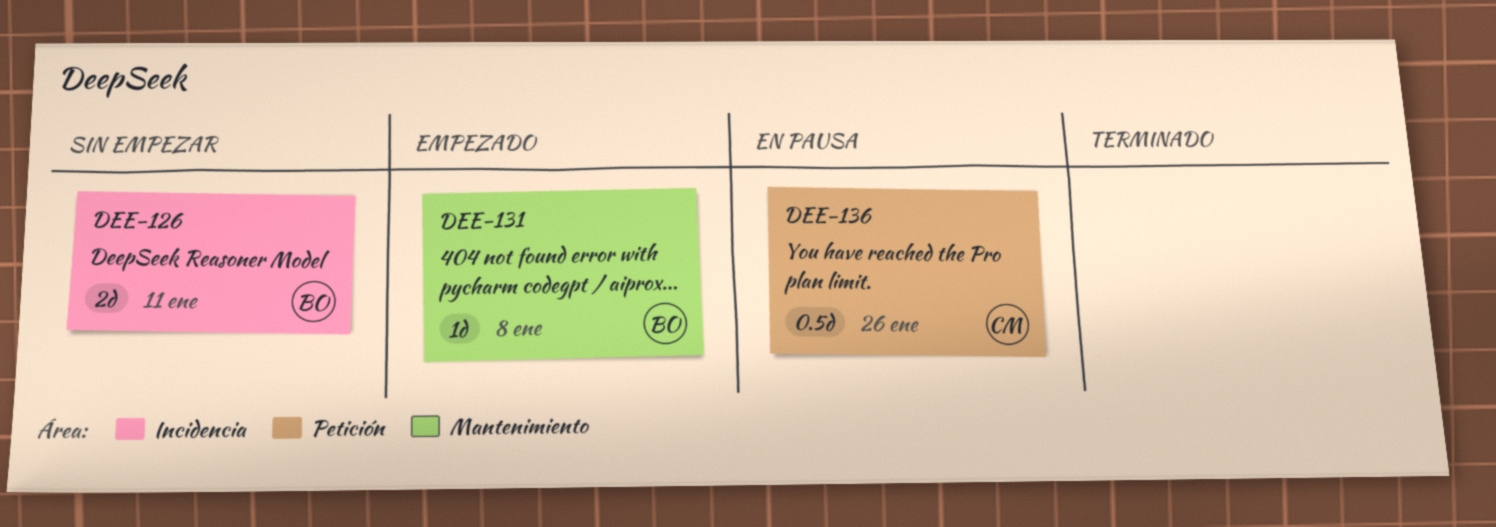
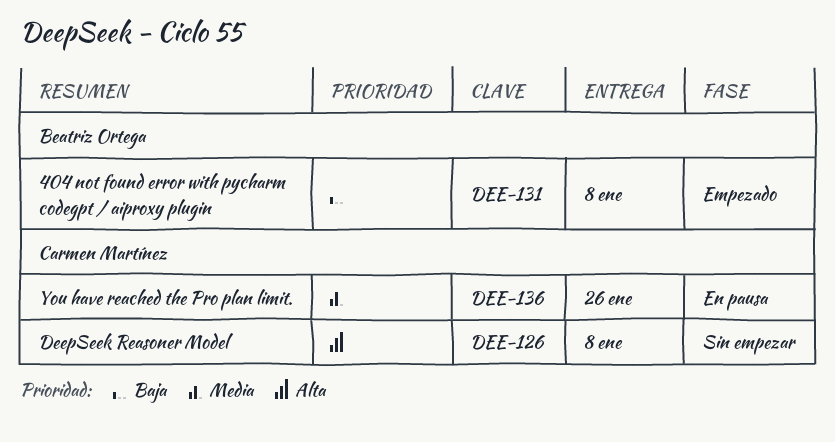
DEE-126, owner: Beatriz Ortega -> Carmen Martínez
DEE-126, due: Jan 11 -> Jan 8

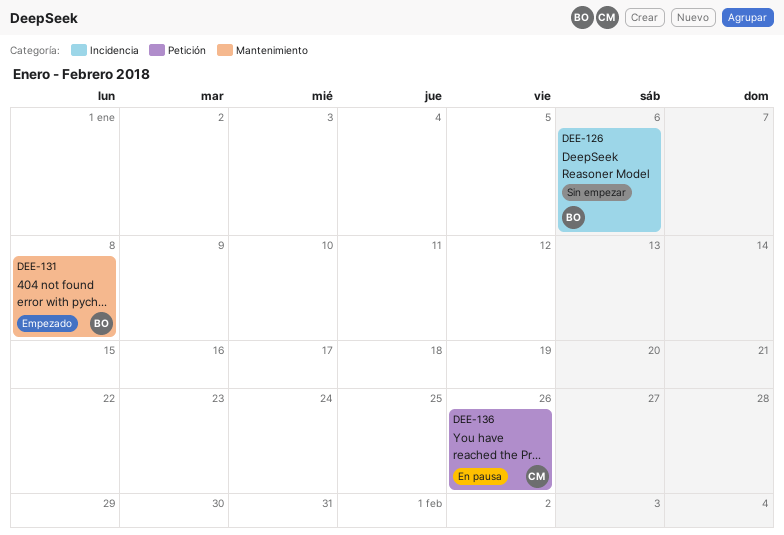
DEE-126, owner: Carmen Martínez -> Beatriz Ortega
DEE-126, due: Jan 8 -> Jan 6

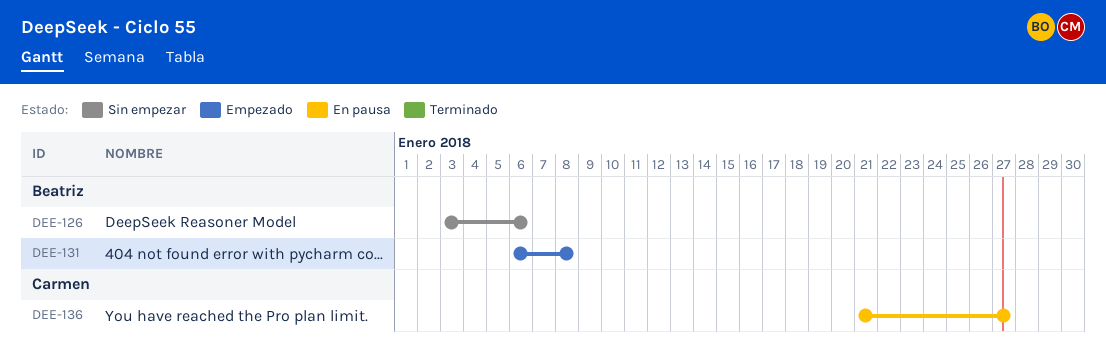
DEE-136, due: Jan 26 -> Jan 27

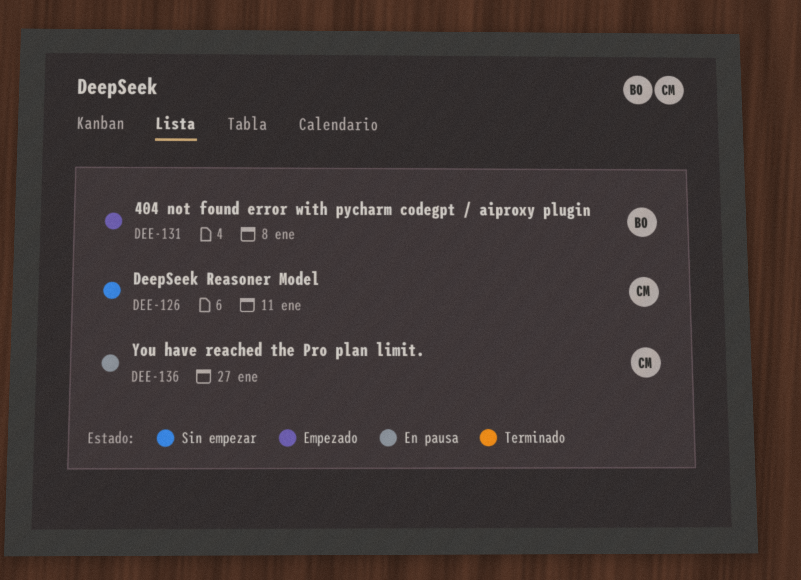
DEE-126, owner: Beatriz -> Carmen
DEE-126, due: Jan 6 -> Jan 11

